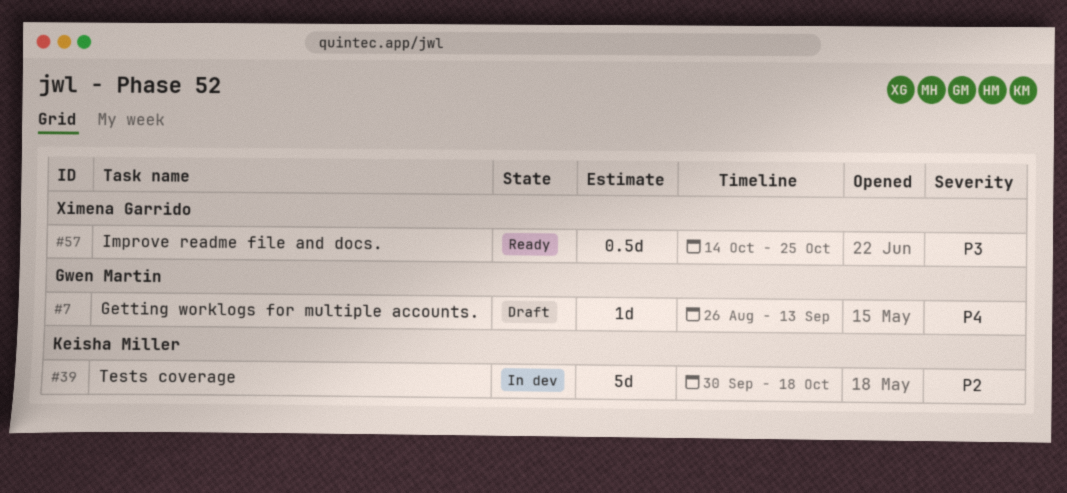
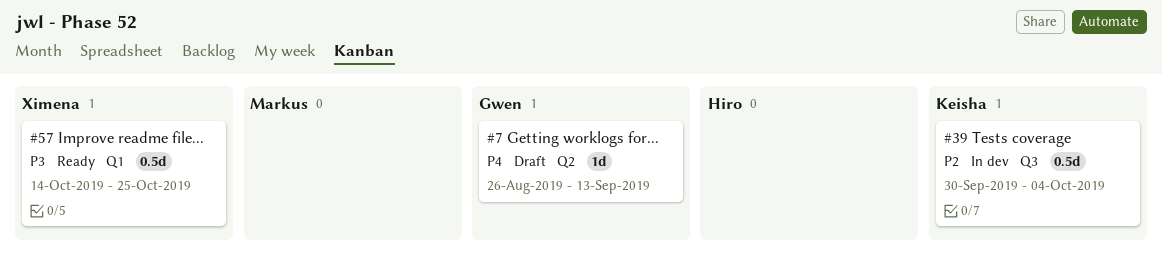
#39, estimate: 5d -> 0.5d
#39, due: Oct 18 -> Oct 4

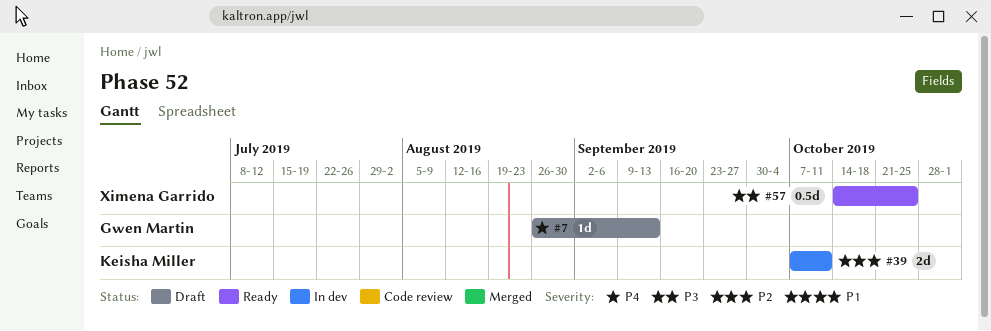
#39, estimate: 0.5d -> 2d
#39, start: Sep 30 -> Oct 7
#39, due: Oct 4 -> Oct 11

